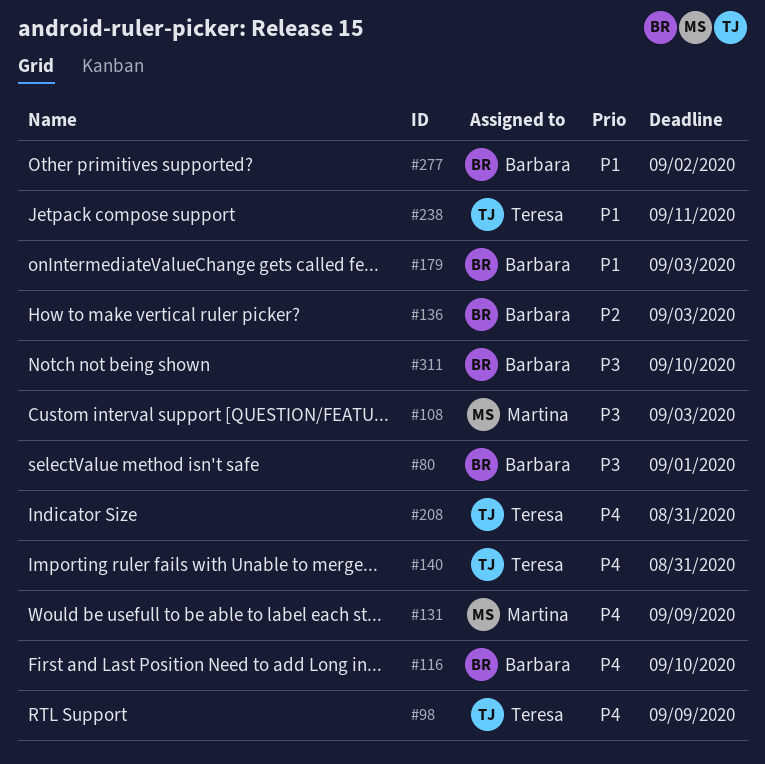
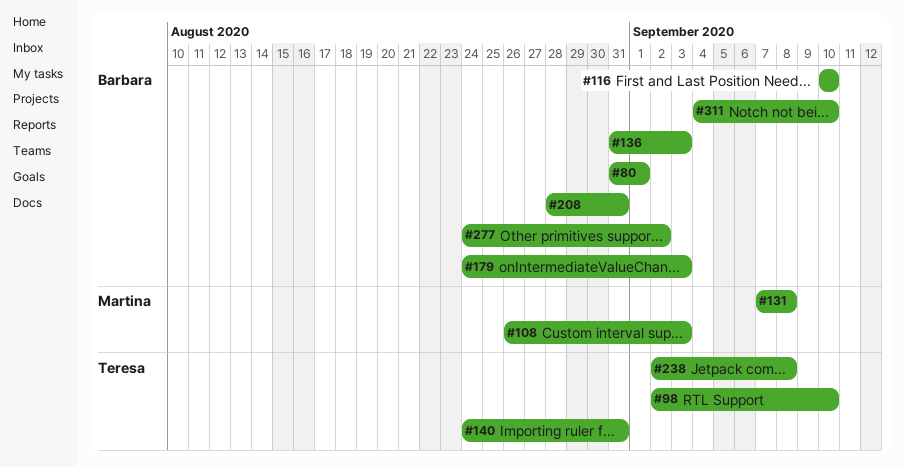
#98, due: Sep 9 -> Sep 10
#131, due: Sep 9 -> Sep 8
#208, owner: Teresa -> Barbara
#238, due: Sep 11 -> Sep 8

